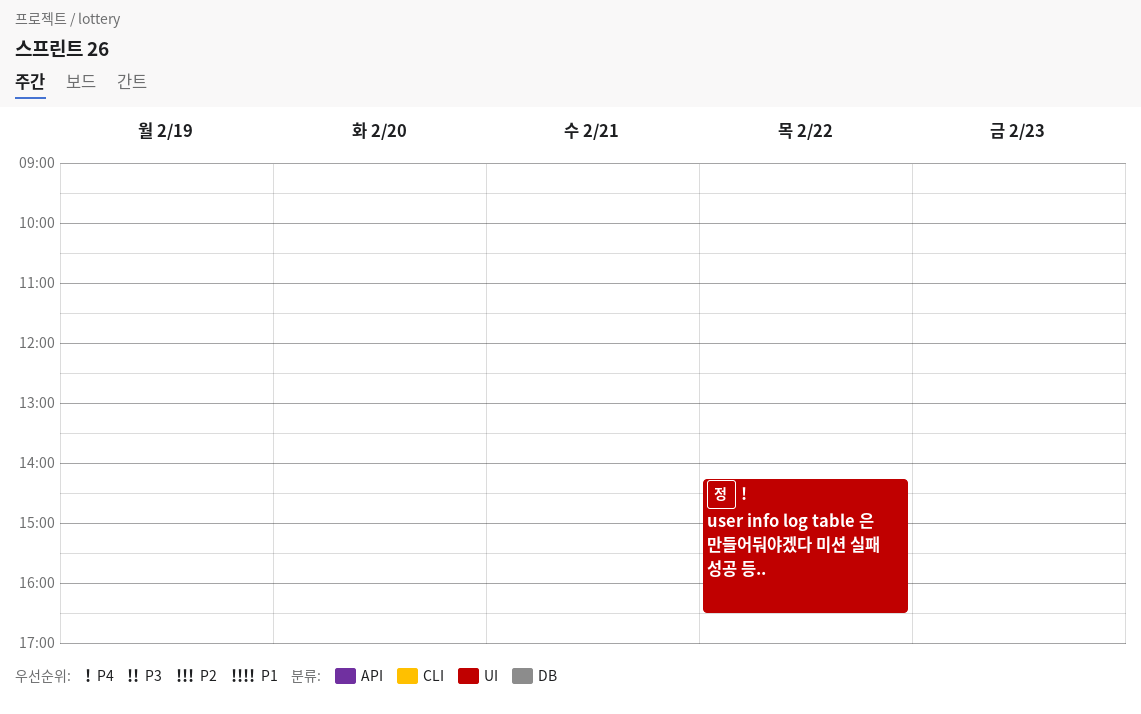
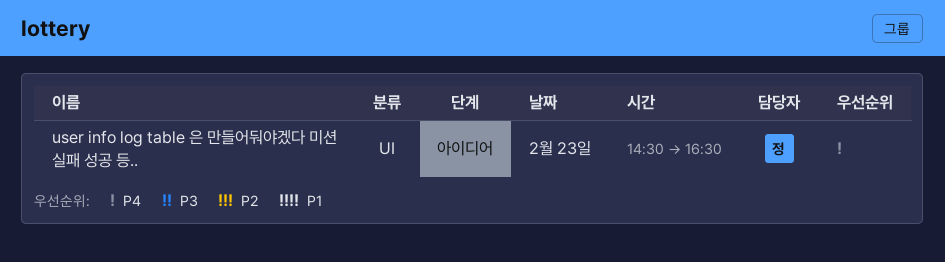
user info log table 은 만들어둬야겠다 미션 실패 성공 등.., day: Feb 22 -> Feb 23
user info log table 은 만들어둬야겠다 미션 실패 성공 등.., begins: 14:15 -> 14:30

